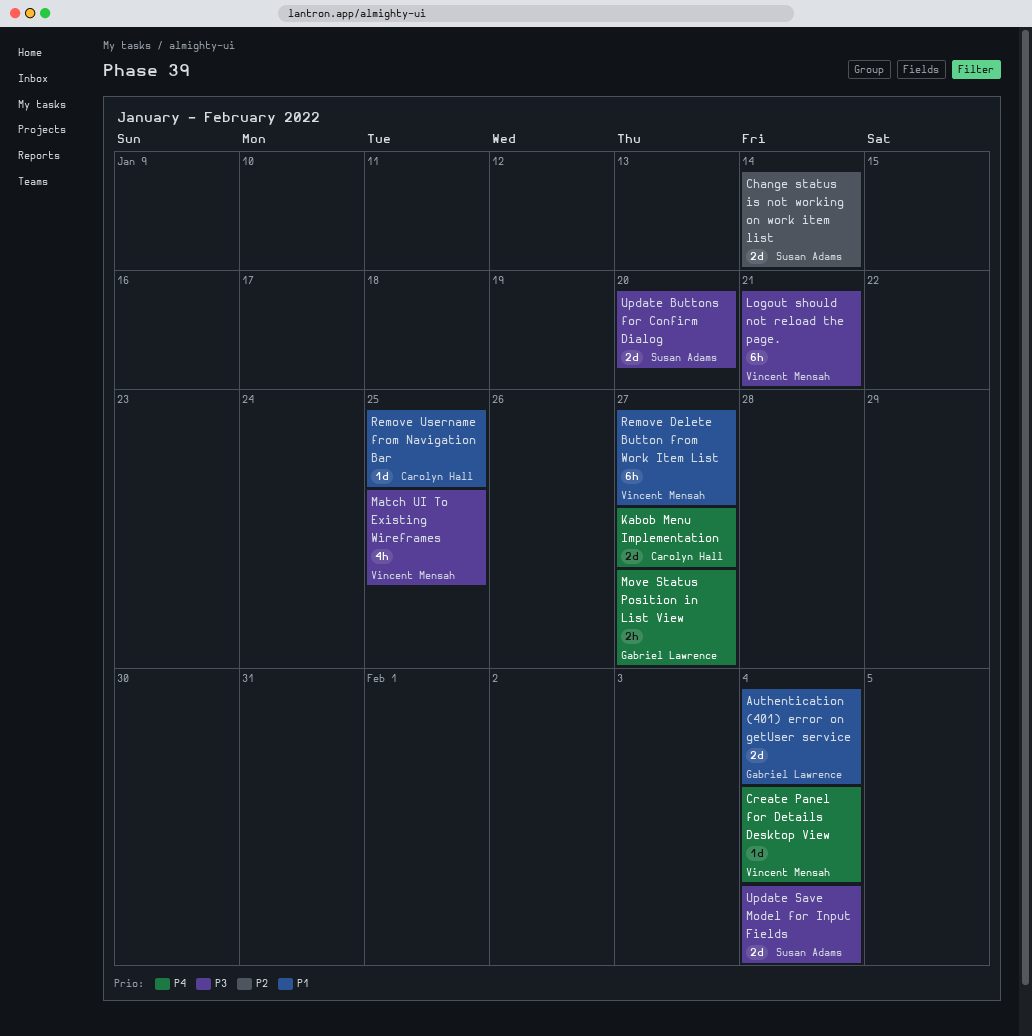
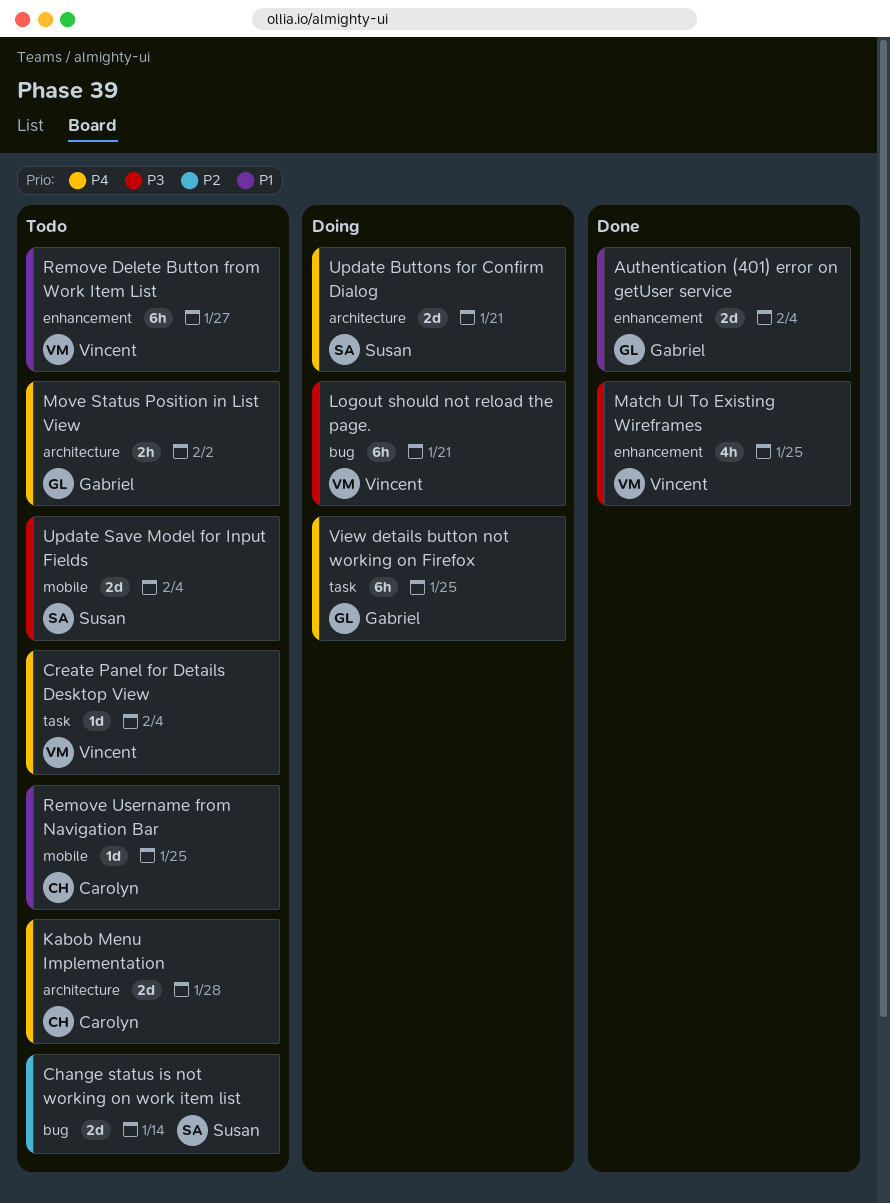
Kabob Menu Implementation, due: Jan 27 -> Jan 28
Move Status Position in List View, due: Jan 27 -> Feb 2
Update Buttons for Confirm Dialog, priority: P3 -> P4
Update Buttons for Confirm Dialog, due: Jan 20 -> Jan 21
View details button not working on Firefox: none -> present

